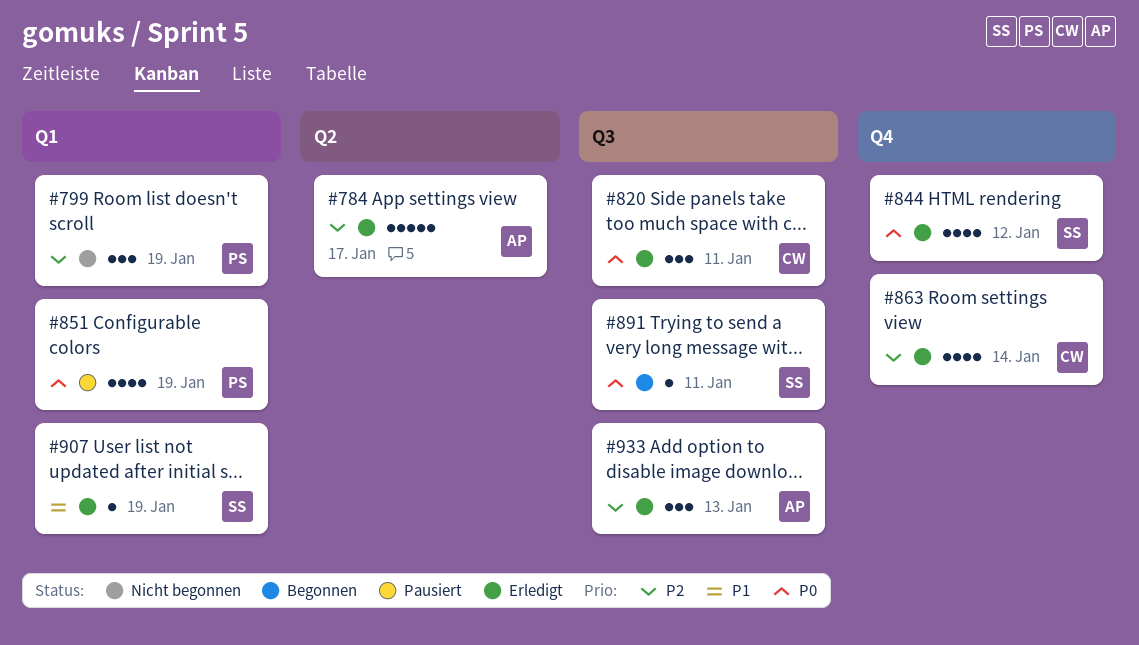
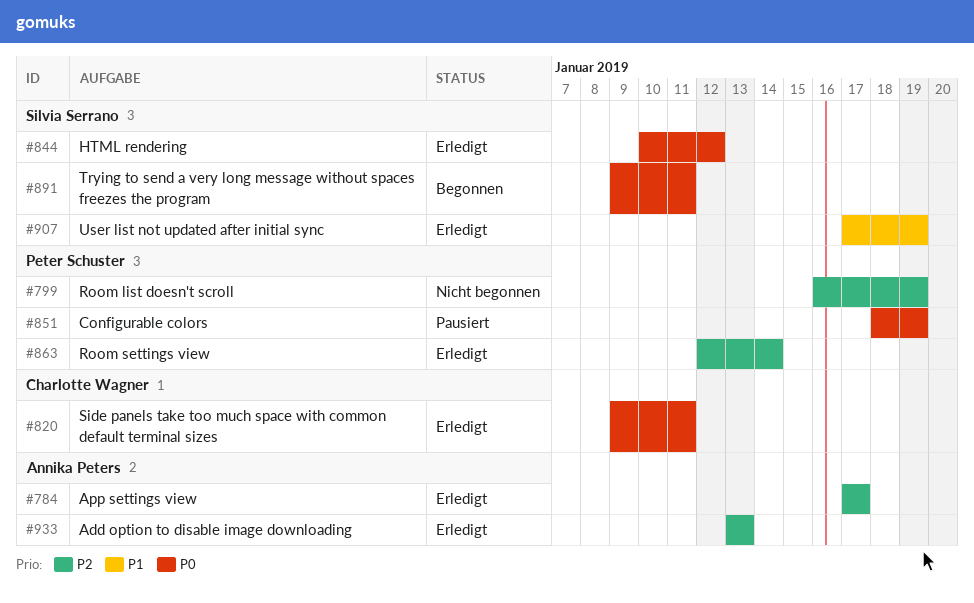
#863, owner: Charlotte Wagner -> Peter Schuster

